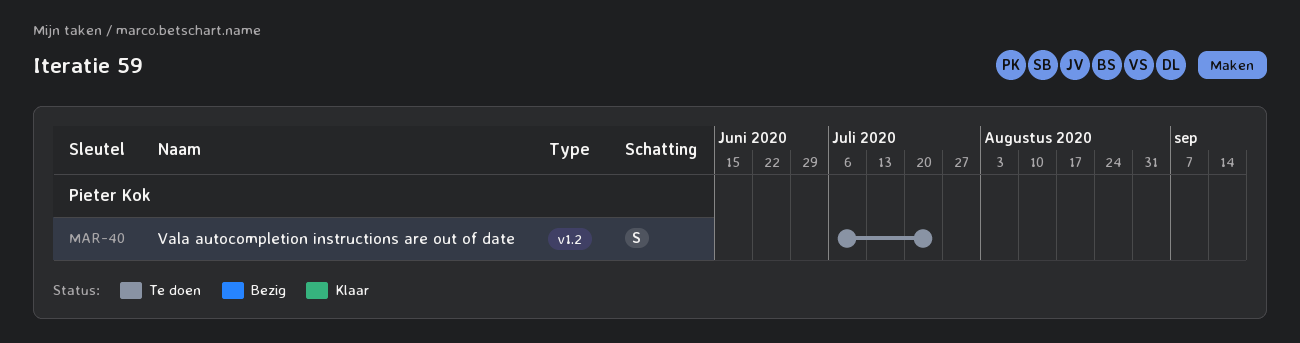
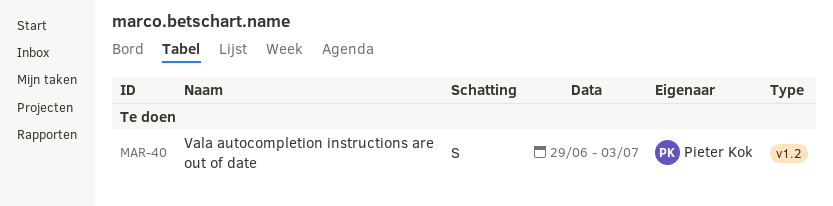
MAR-40, start: Jul 6 -> Jun 29
MAR-40, due: Jul 24 -> Jul 3

